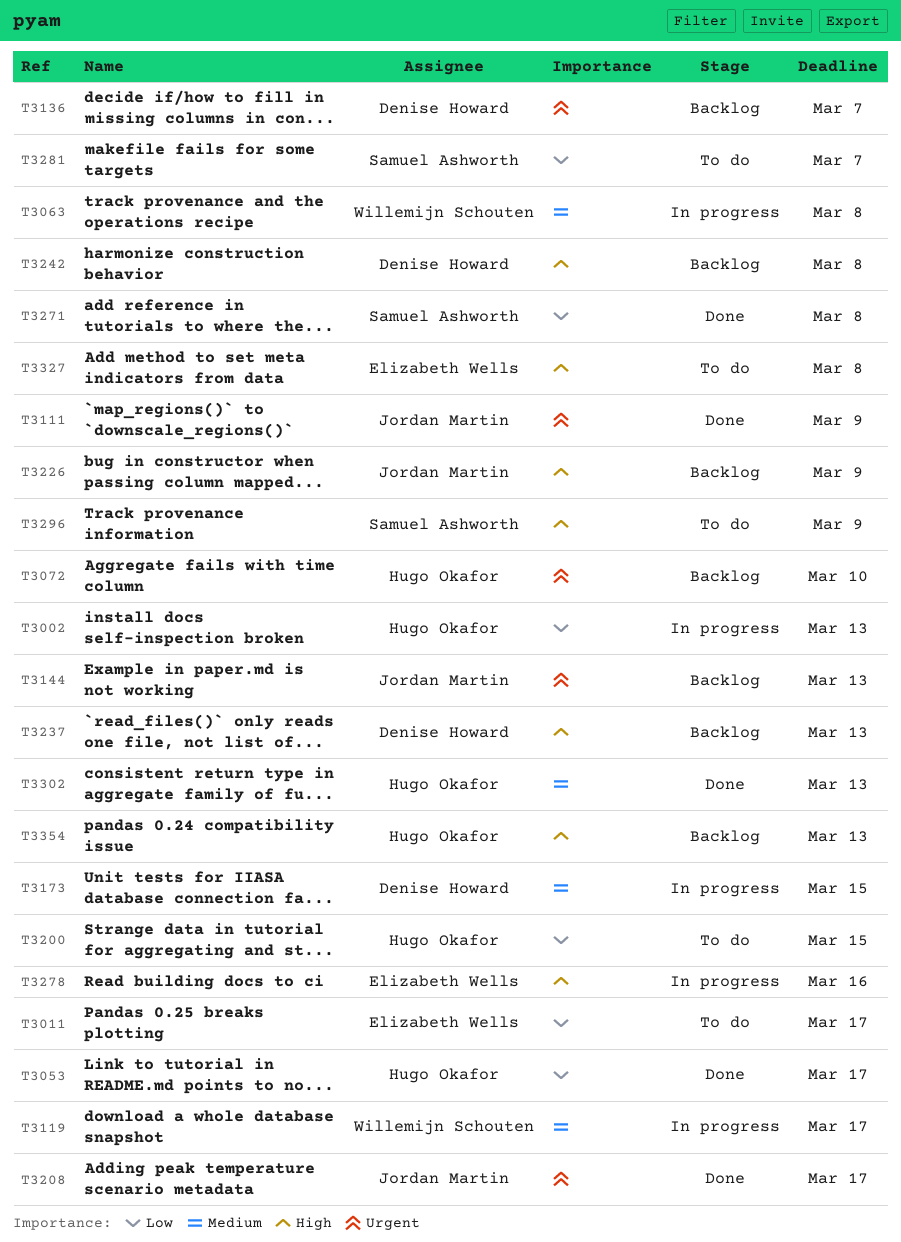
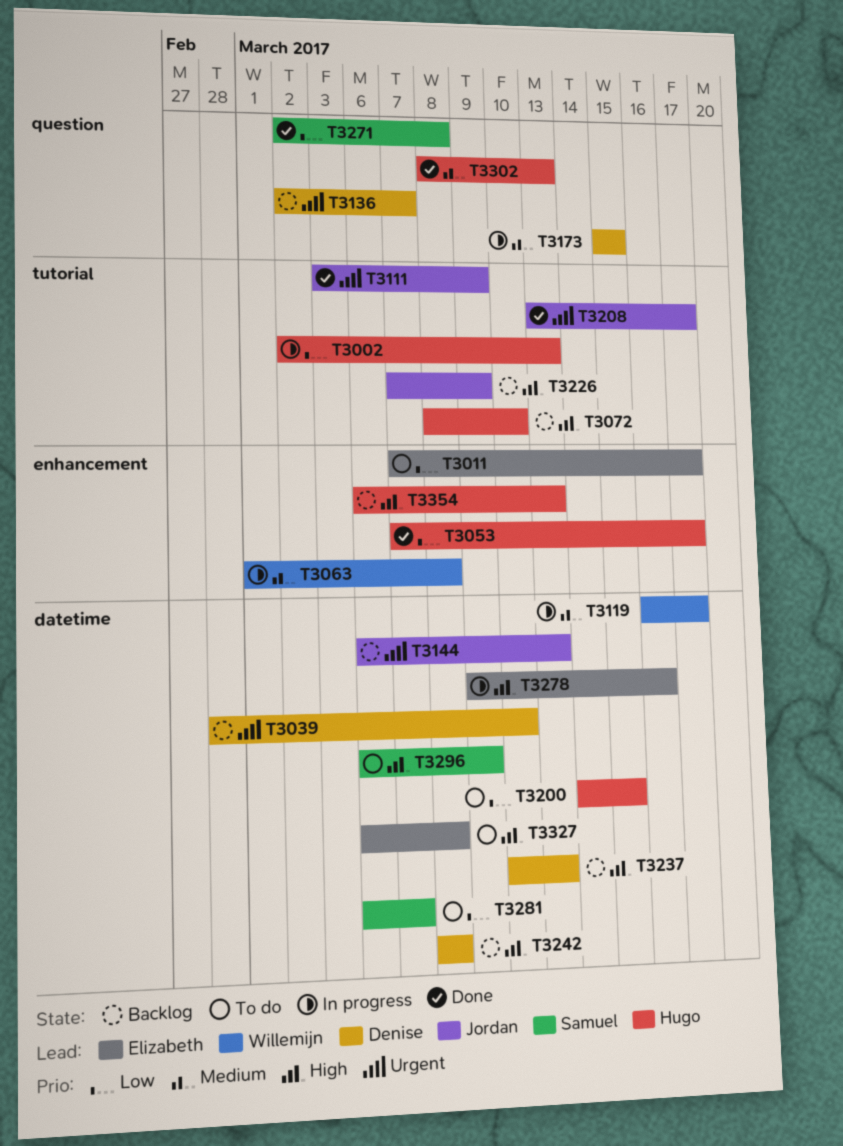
T3039: none -> present
T3072, priority: Urgent -> High

